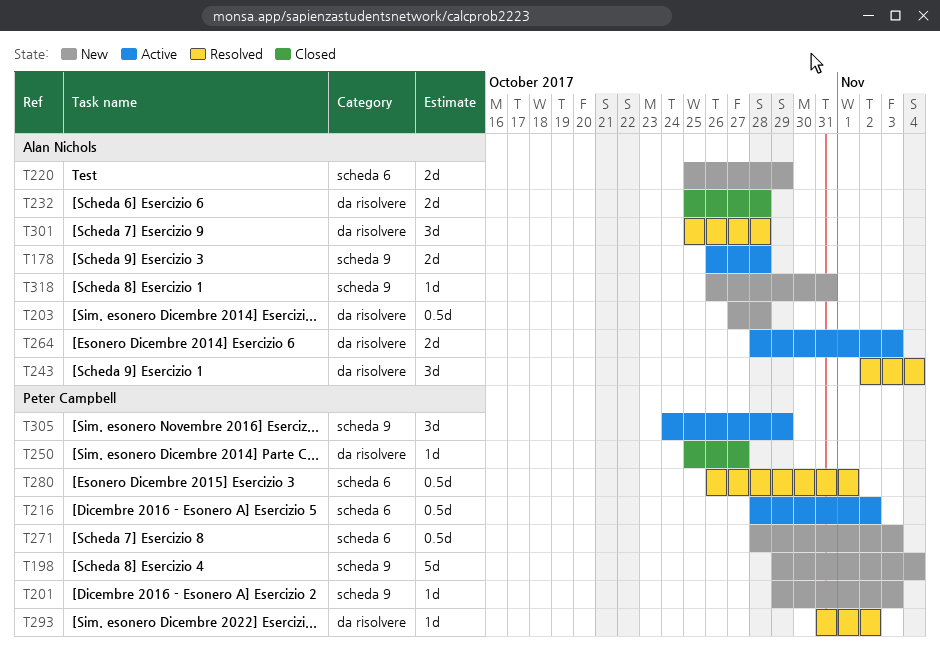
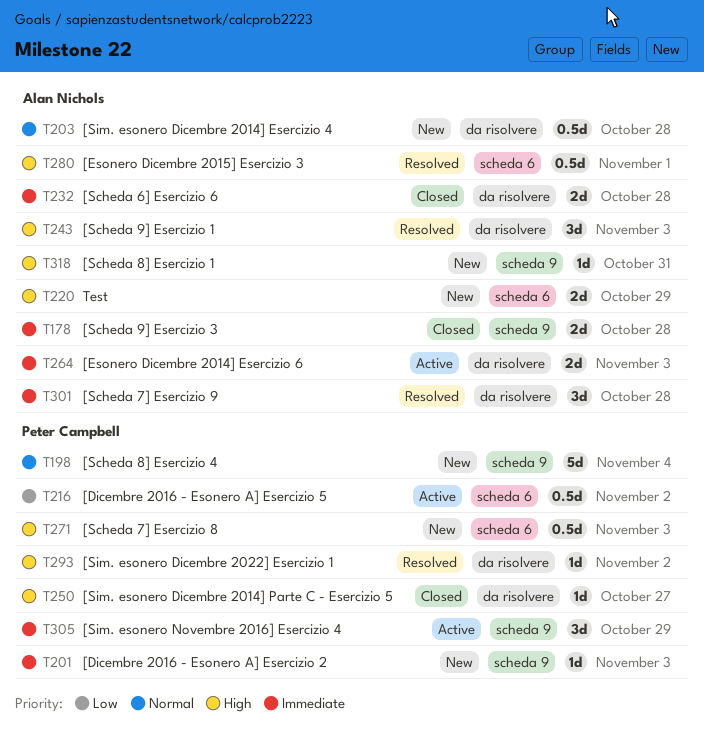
T178, status: Active -> Closed
T243, due: Nov 4 -> Nov 3
T280, owner: Peter Campbell -> Alan Nichols

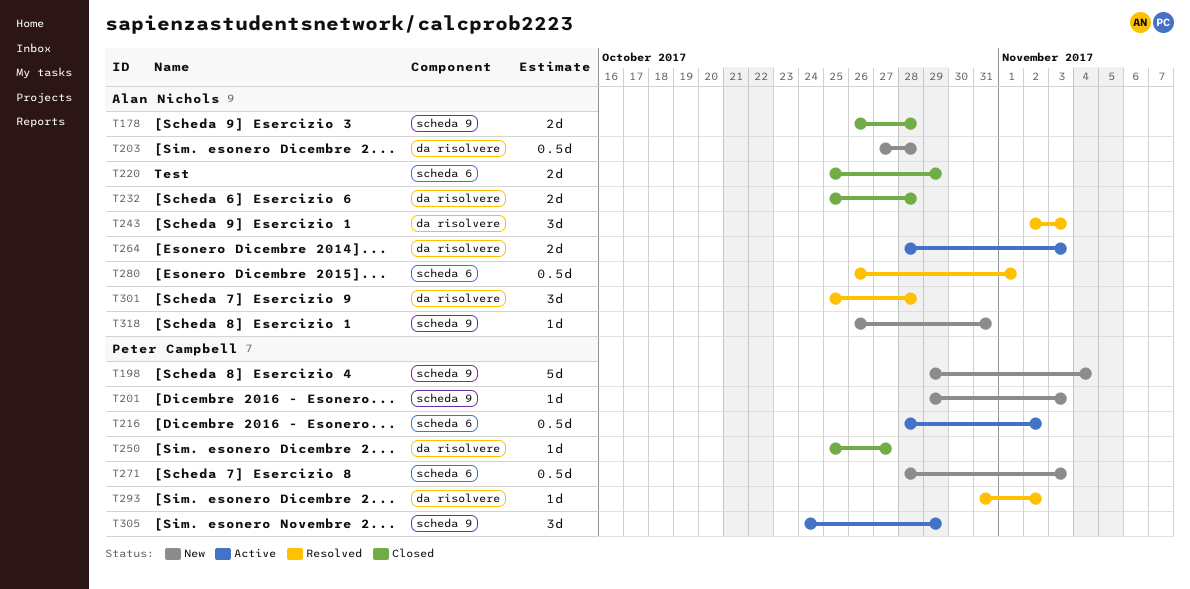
T220, status: New -> Closed

